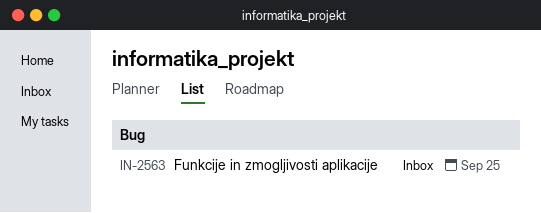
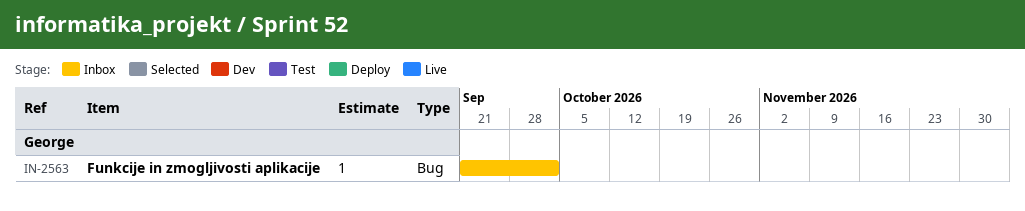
IN-2563, due: Sep 25 -> Oct 2

